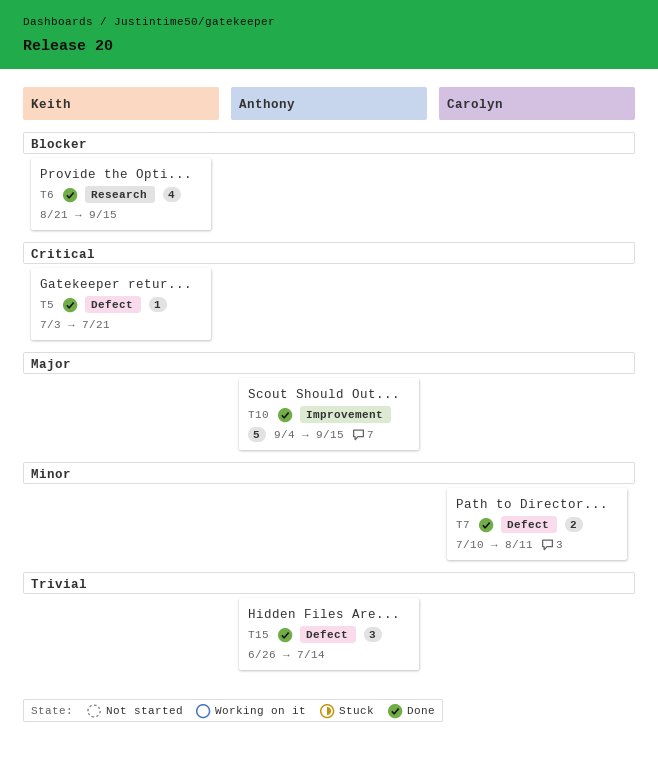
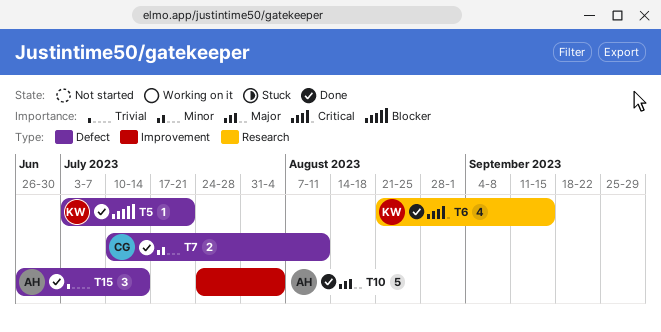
T5, priority: Critical -> Blocker
T6, priority: Blocker -> Critical
T10, start: Sep 4 -> Jul 24
T10, due: Sep 15 -> Aug 4

